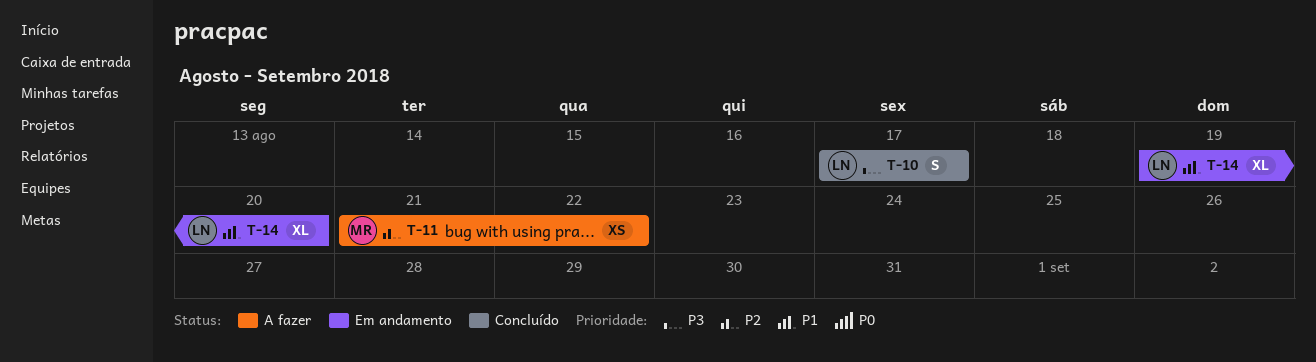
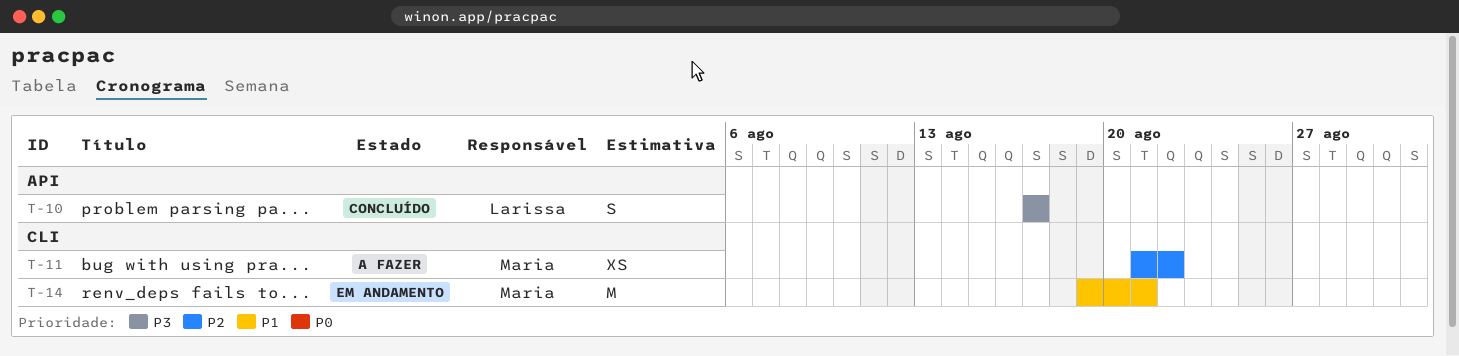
T-14, owner: Larissa -> Maria
T-14, estimate: XL -> M
T-14, due: Aug 20 -> Aug 21

